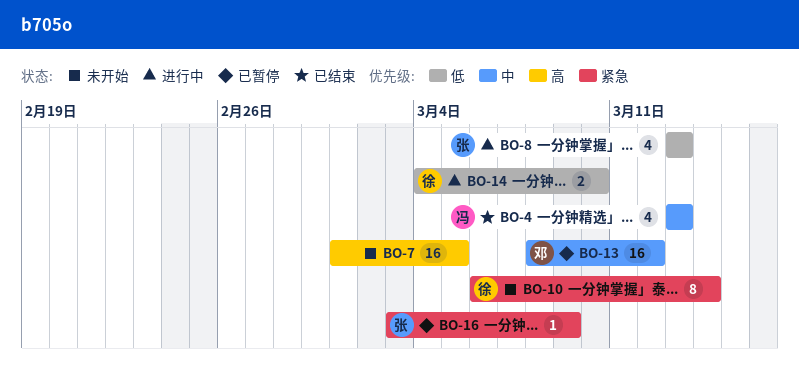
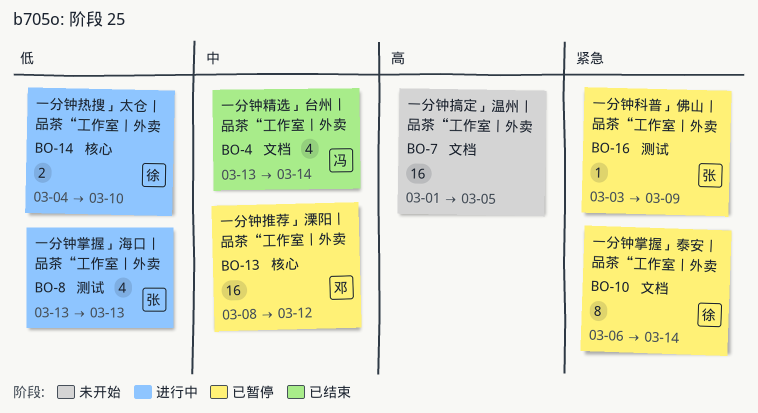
BO-4, due: Mar 13 -> Mar 14
BO-10, status: 未开始 -> 已暂停

